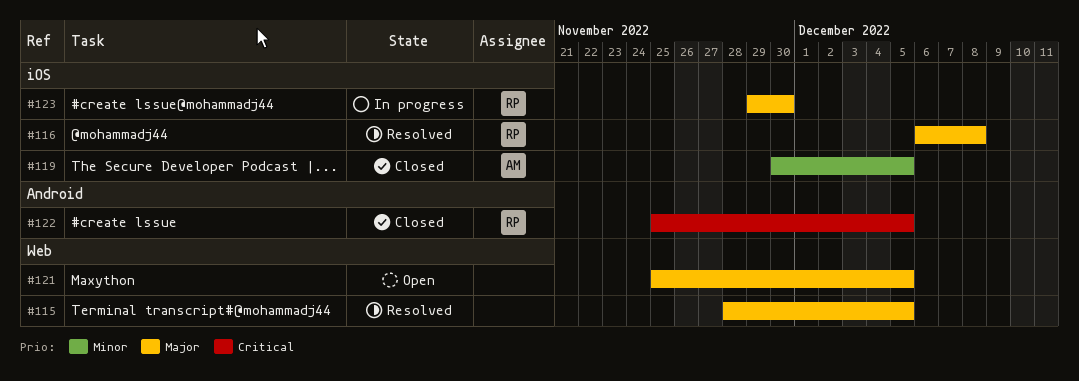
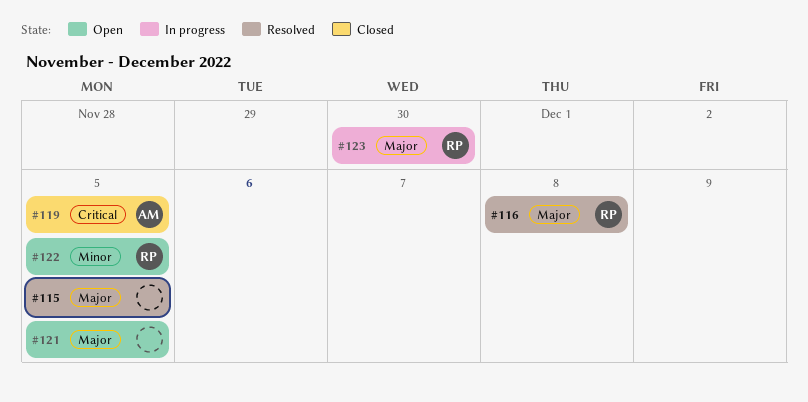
#119, priority: Minor -> Critical
#122, status: Closed -> Open
#122, priority: Critical -> Minor

